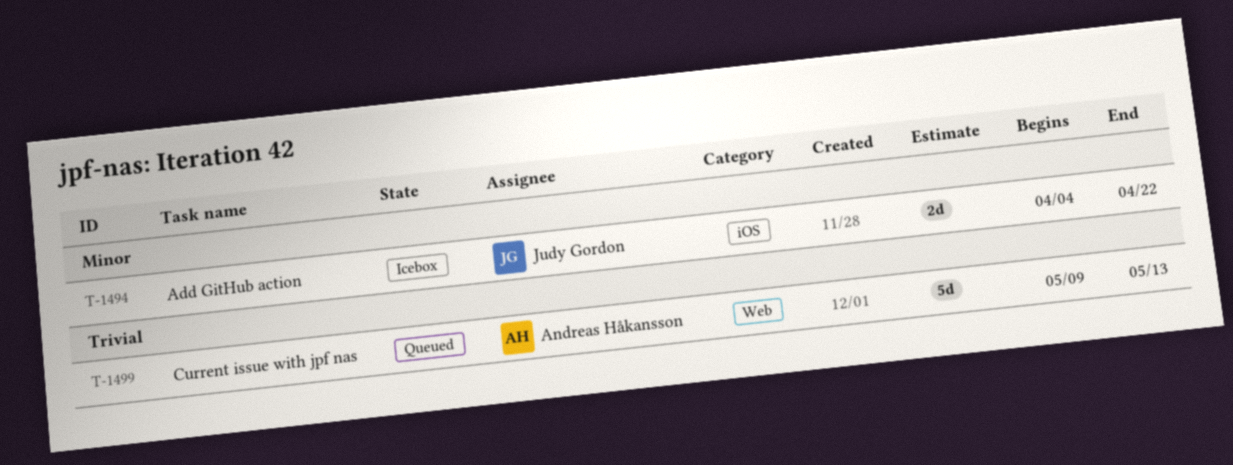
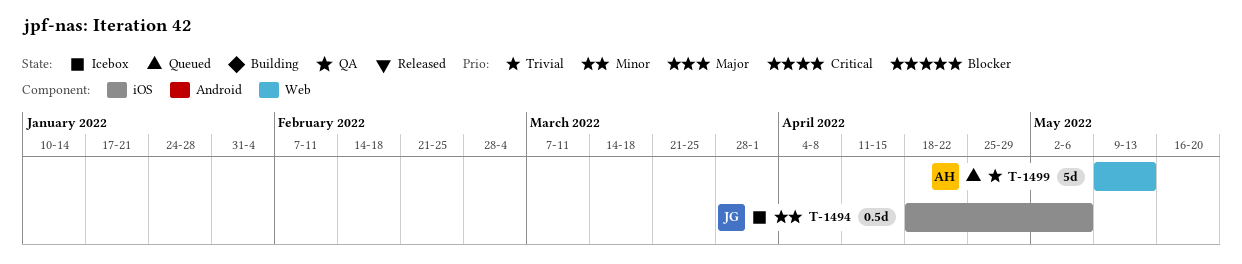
T-1494, estimate: 2d -> 0.5d
T-1494, start: Apr 4 -> Apr 18
T-1494, due: Apr 22 -> May 6

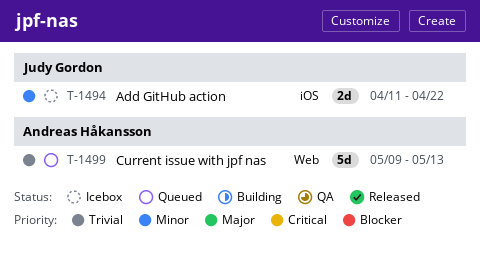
T-1494, estimate: 0.5d -> 2d
T-1494, start: Apr 18 -> Apr 11
T-1494, due: May 6 -> Apr 22

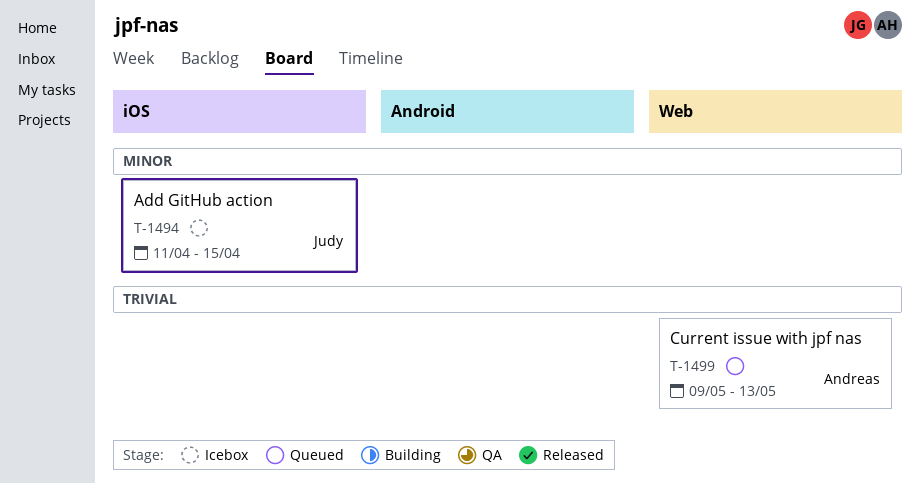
T-1494, due: Apr 22 -> Apr 15

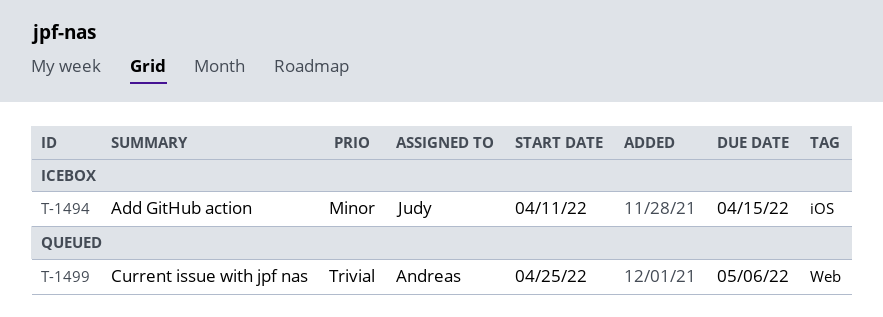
T-1499, start: May 9 -> Apr 25
T-1499, due: May 13 -> May 6

